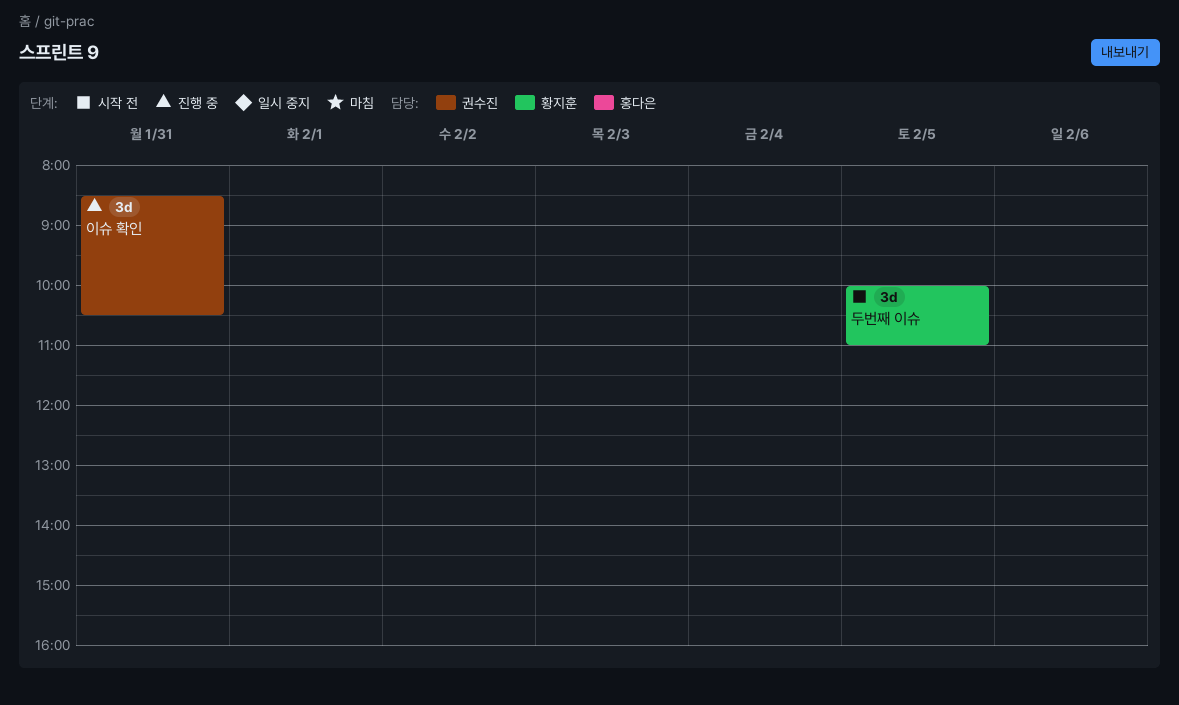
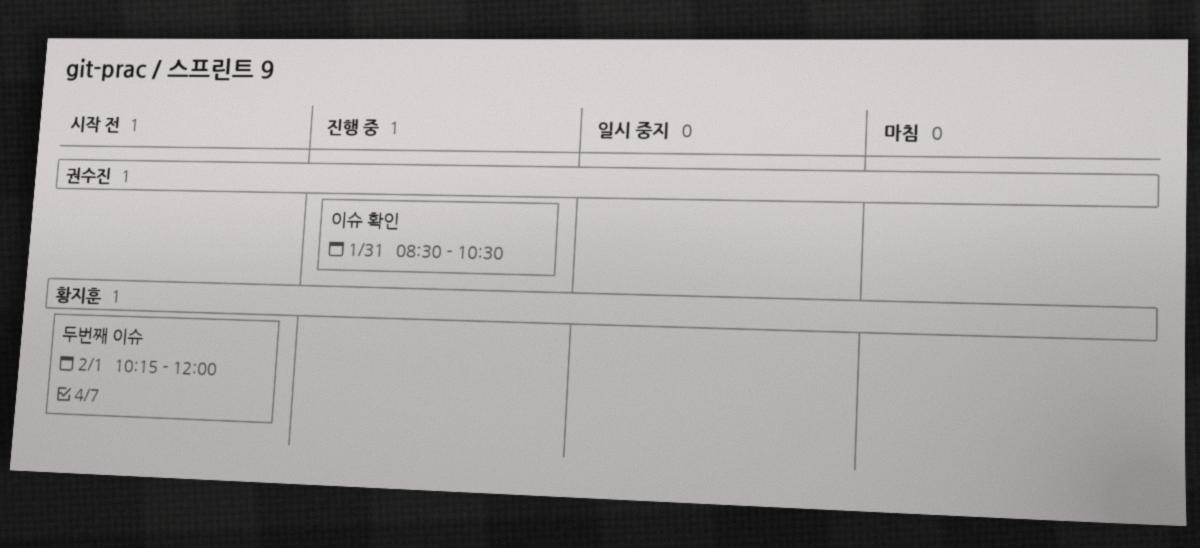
두번째 이슈, day: Feb 5 -> Feb 1
두번째 이슈, begins: 10:00 -> 10:15
두번째 이슈, ends: 11:00 -> 12:00

